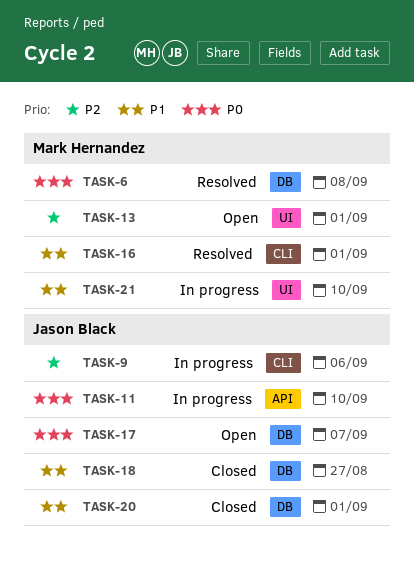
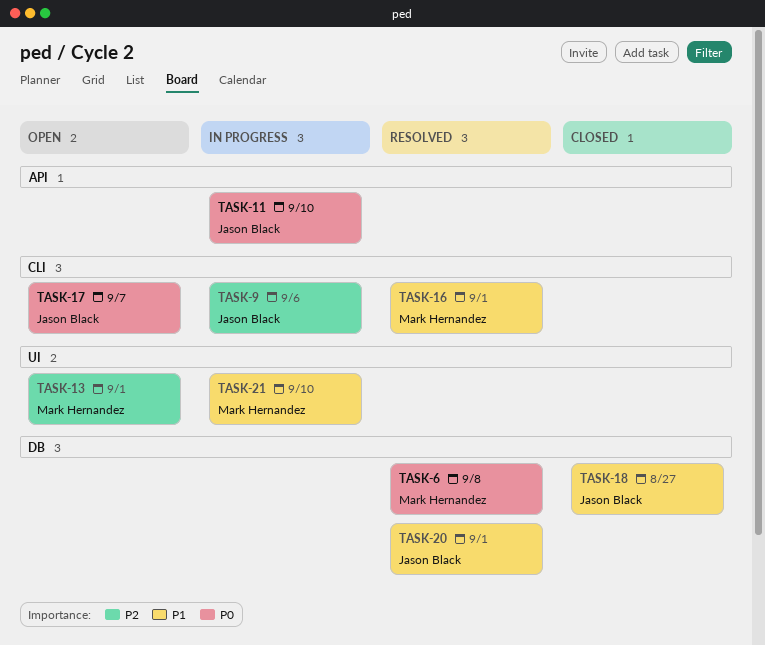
TASK-17, label: DB -> CLI
TASK-20, status: Closed -> Resolved

